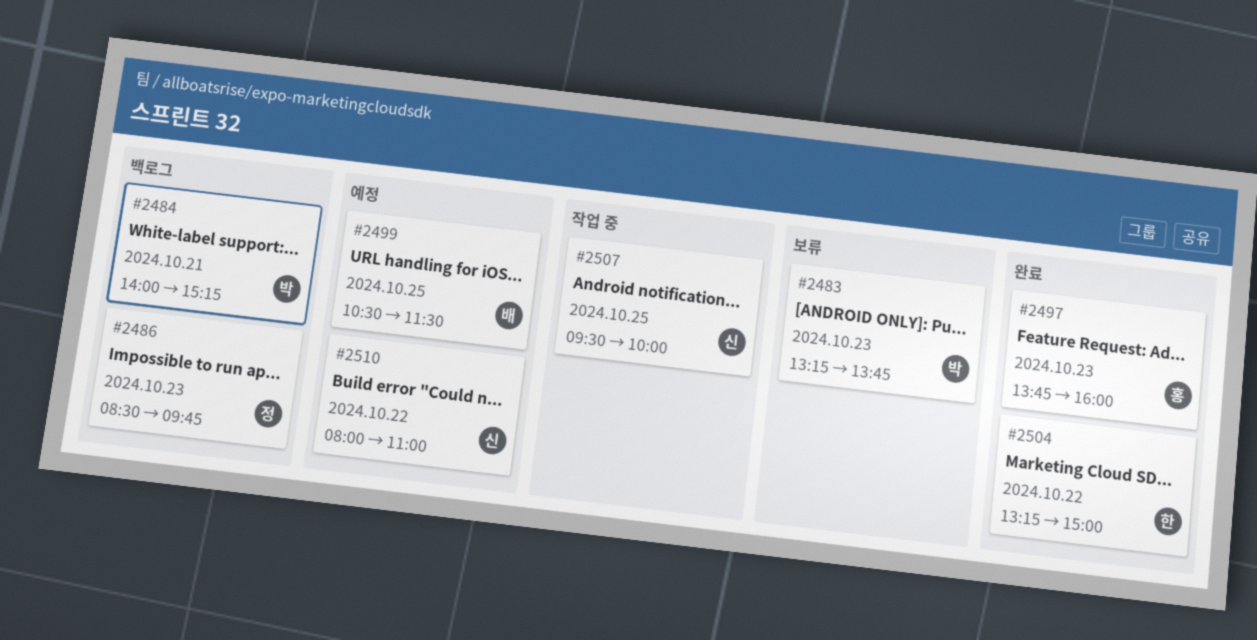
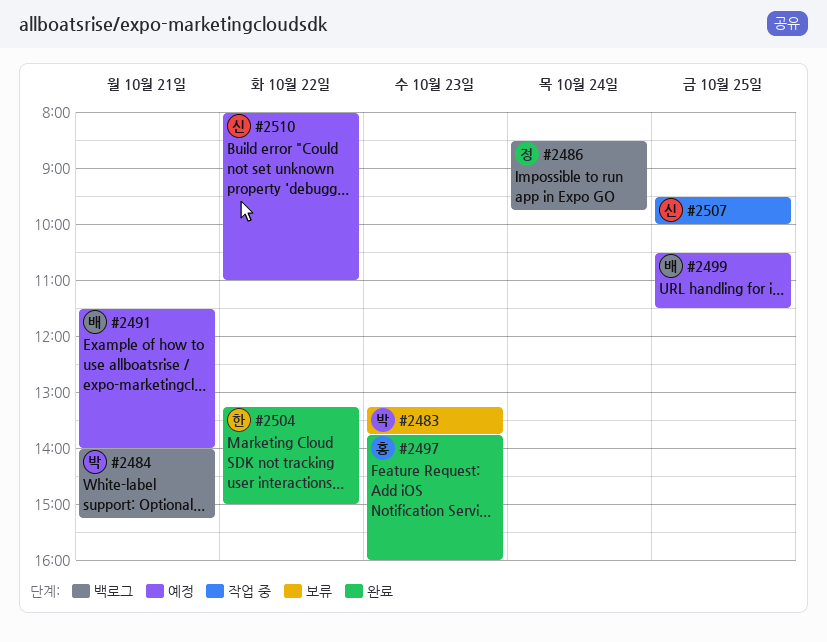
#2486, day: Oct 23 -> Oct 24
#2491: none -> present

